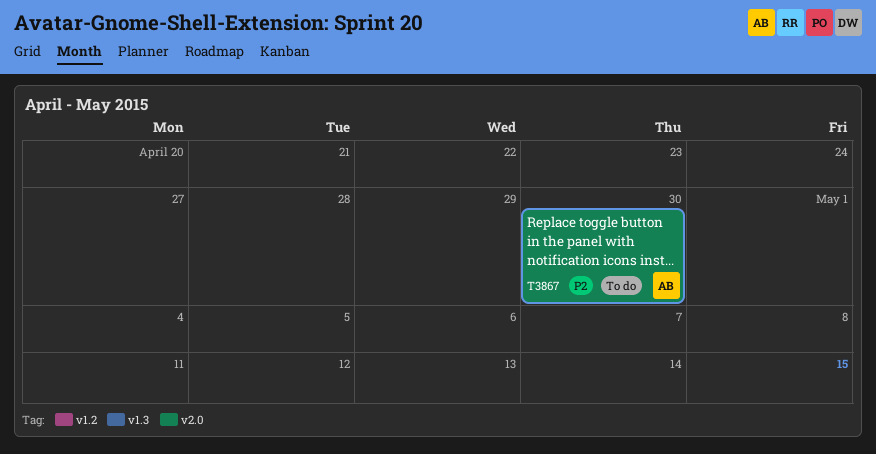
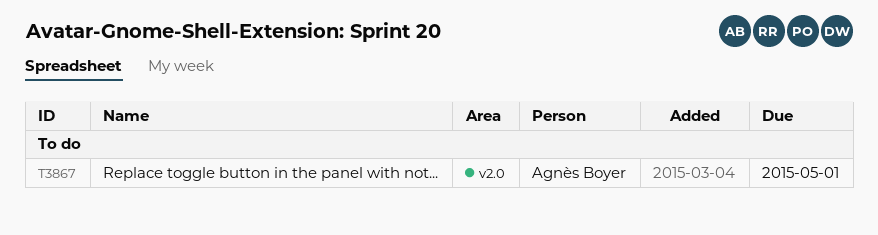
T3867, due: Apr 30 -> May 1

